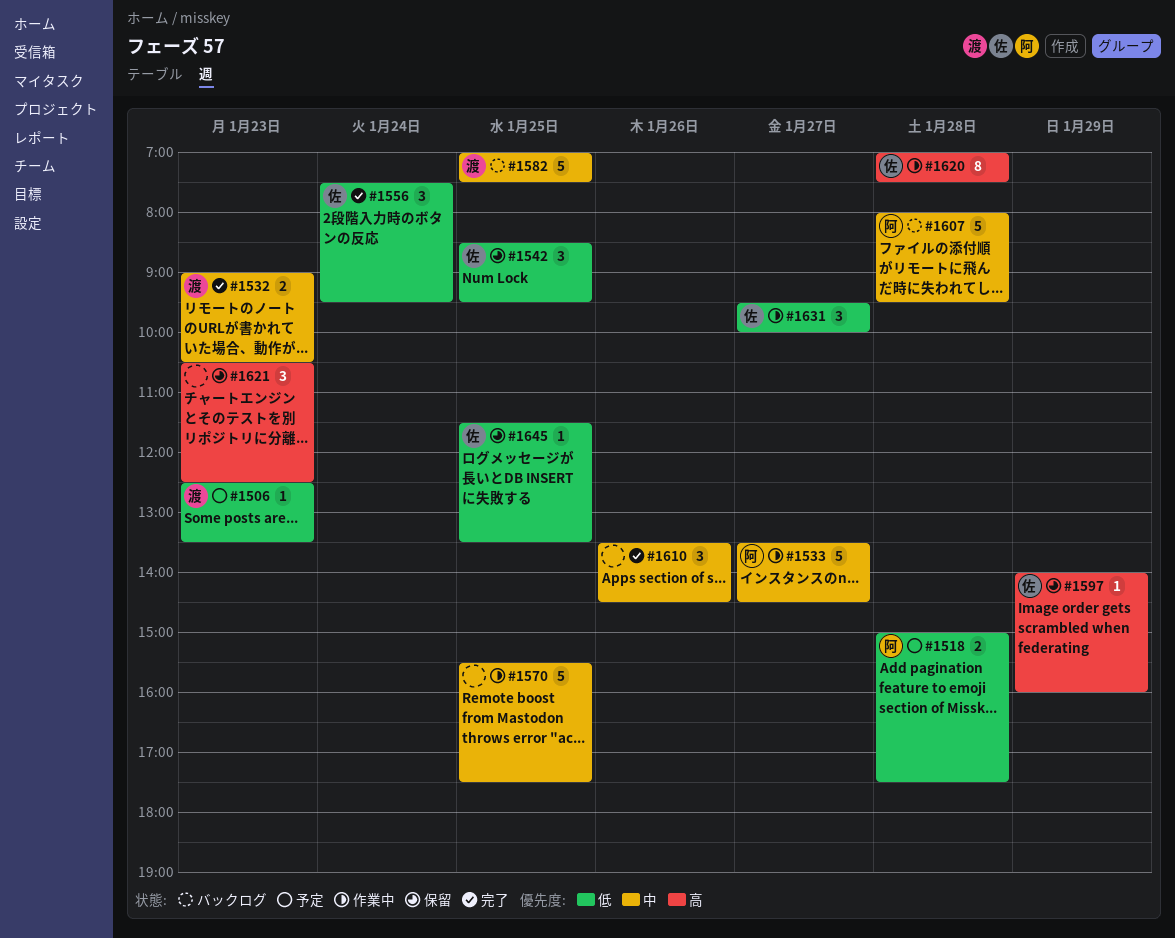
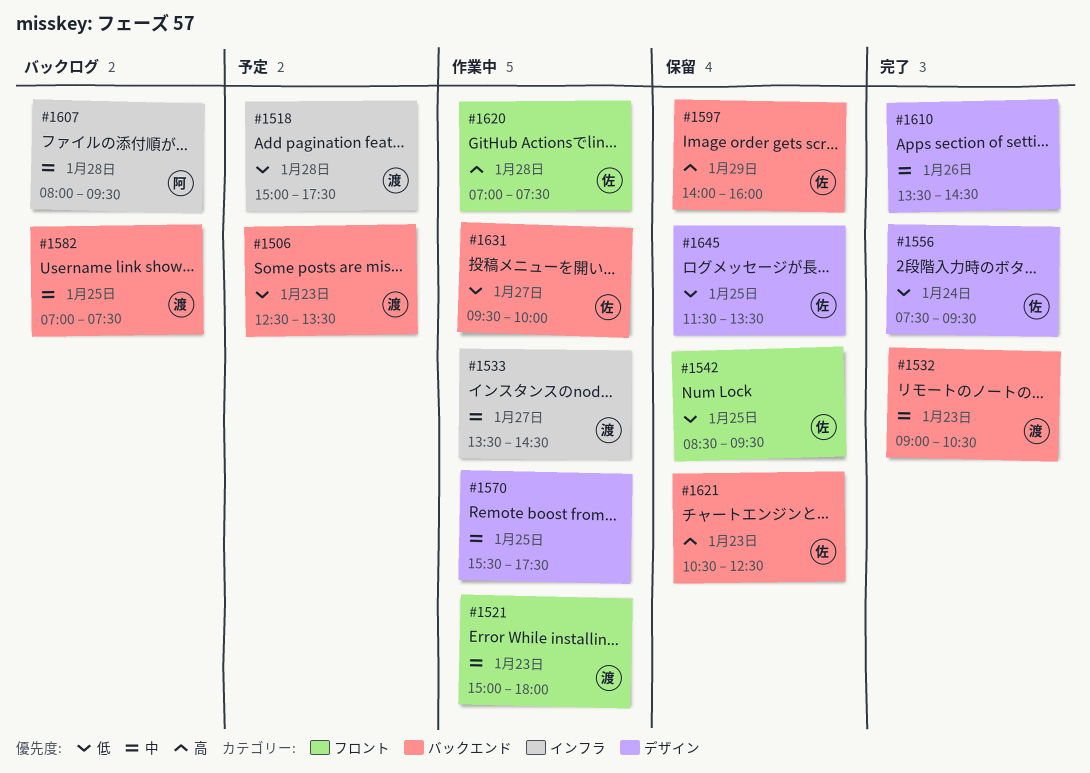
#1518, owner: 阿 -> 渡
#1521: none -> present
#1533, owner: 阿 -> 渡
#1621, owner: none -> 佐

